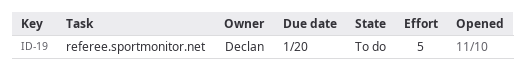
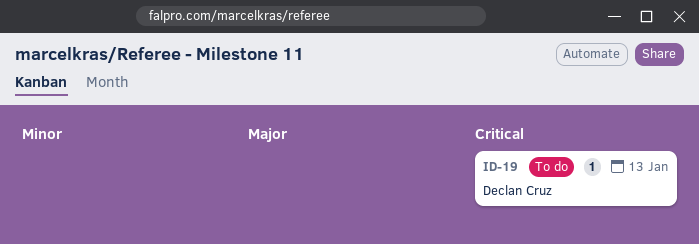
ID-19, estimate: 5 -> 1
ID-19, due: Jan 20 -> Jan 13

